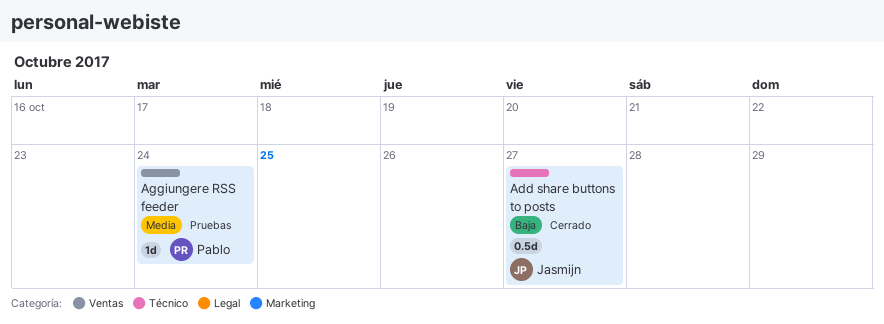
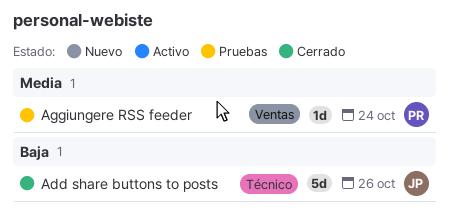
Add share buttons to posts, estimate: 0.5d -> 5d
Add share buttons to posts, due: Oct 27 -> Oct 26

